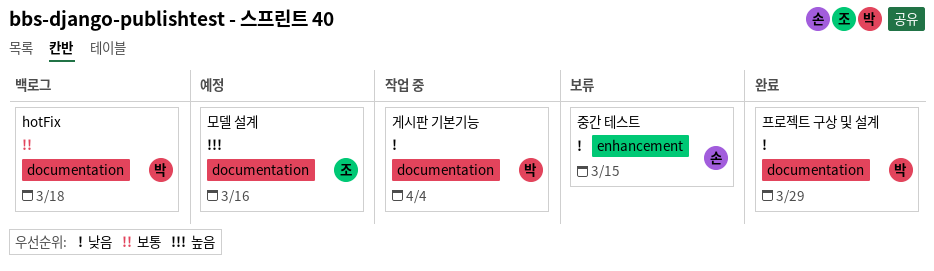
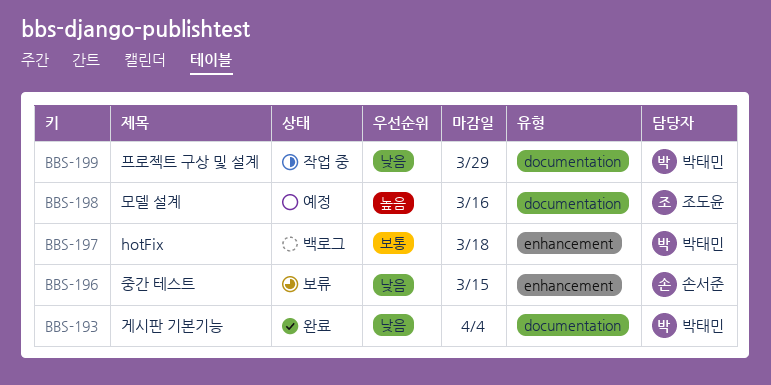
hotFix, label: documentation -> enhancement
게시판 기본기능, status: 작업 중 -> 완료
프로젝트 구상 및 설계, status: 완료 -> 작업 중

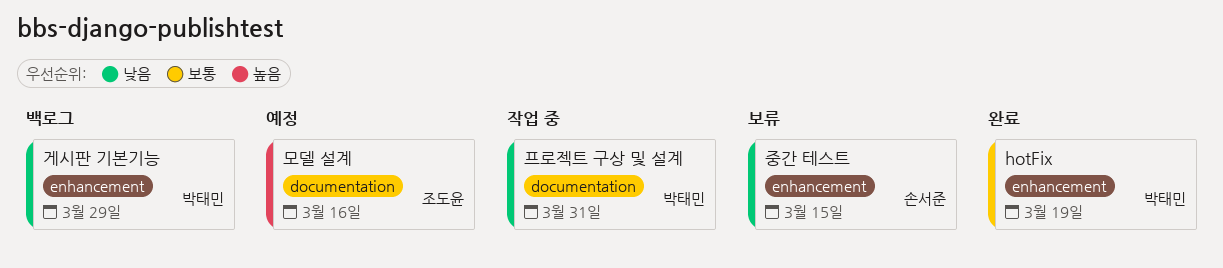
hotFix, status: 백로그 -> 완료
hotFix, due: Mar 18 -> Mar 19
게시판 기본기능, status: 완료 -> 백로그
게시판 기본기능, label: documentation -> enhancement
게시판 기본기능, due: Apr 4 -> Mar 29
프로젝트 구상 및 설계, due: Mar 29 -> Mar 31

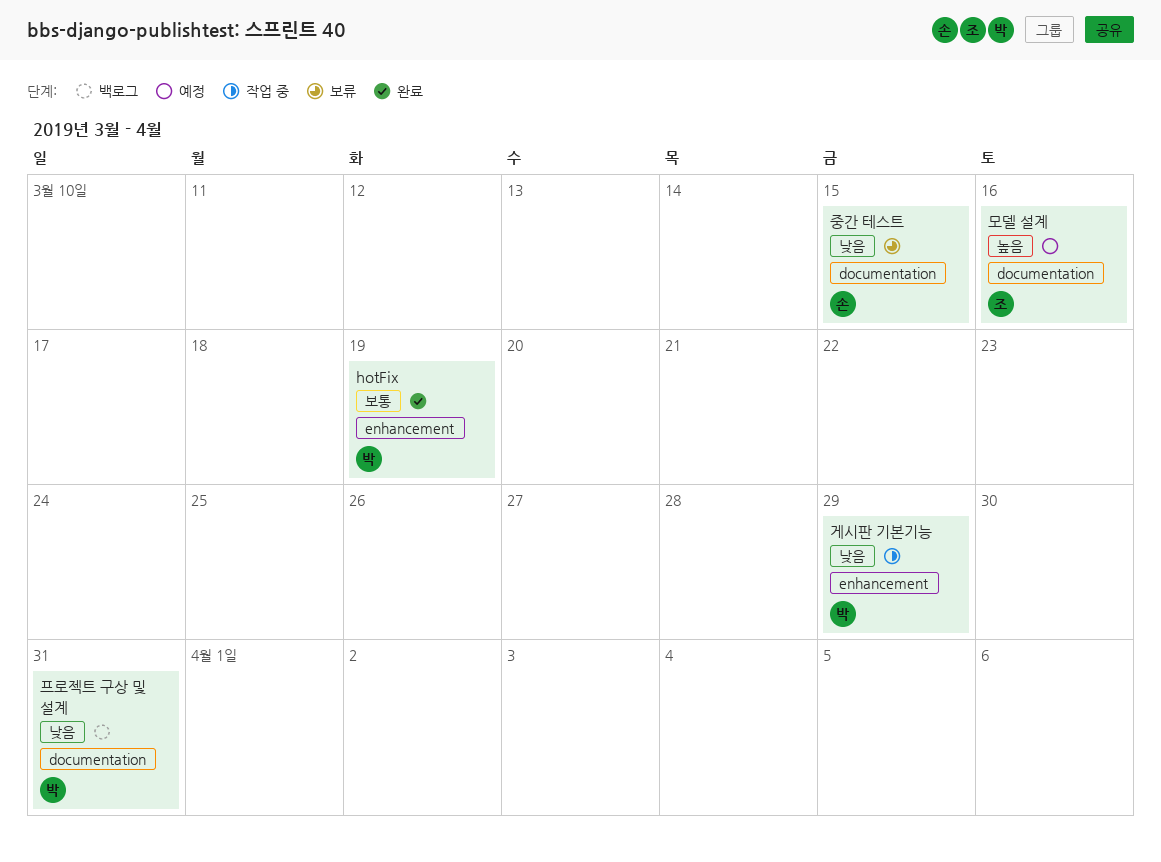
게시판 기본기능, status: 백로그 -> 작업 중
중간 테스트, label: enhancement -> documentation
프로젝트 구상 및 설계, status: 작업 중 -> 백로그

